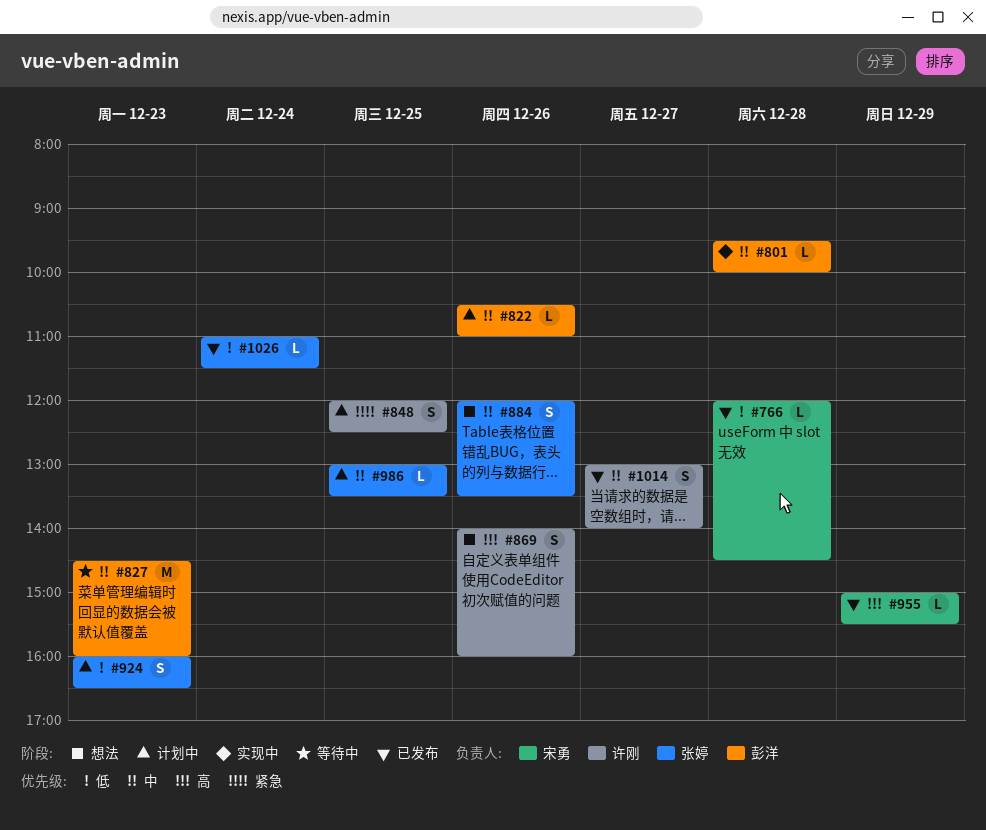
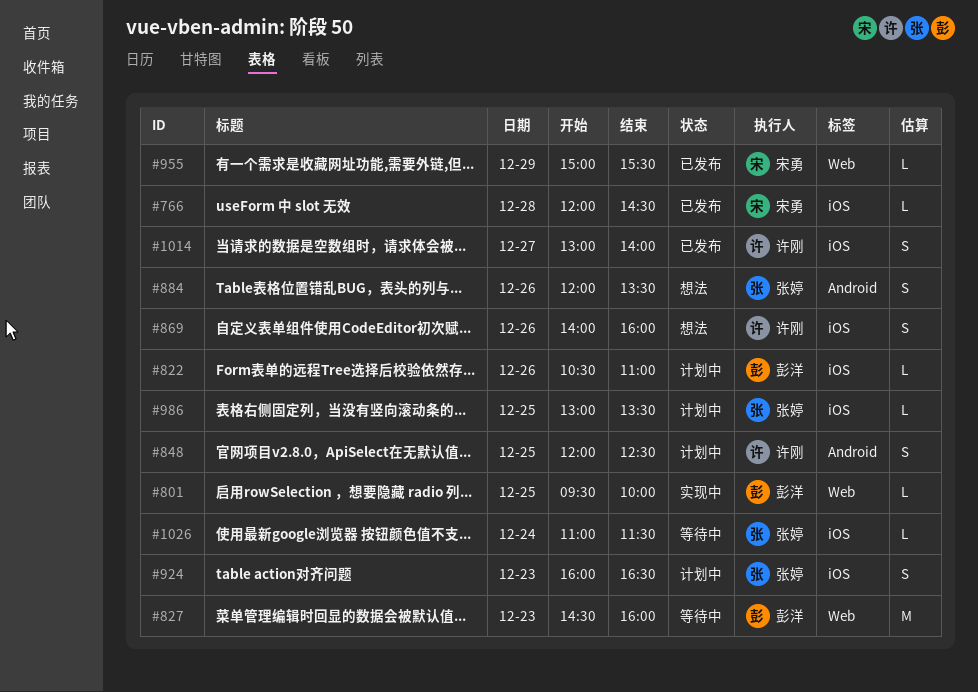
#801, day: Dec 28 -> Dec 25
#1026, status: 已发布 -> 等待中

